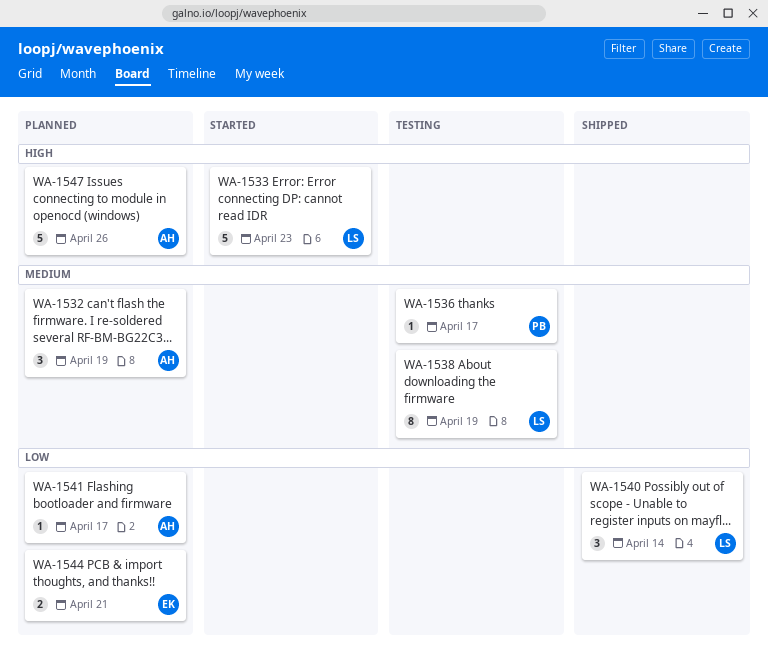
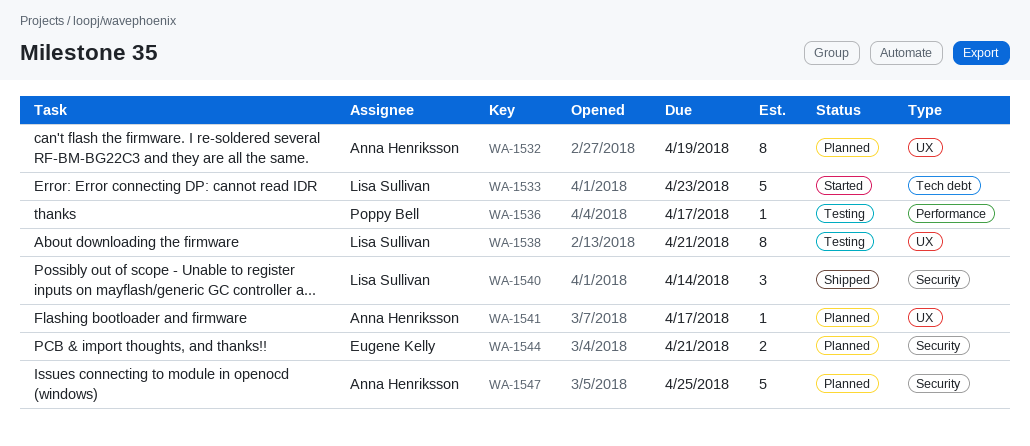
WA-1532, estimate: 3 -> 8
WA-1538, due: Apr 19 -> Apr 21
WA-1547, due: Apr 26 -> Apr 25

